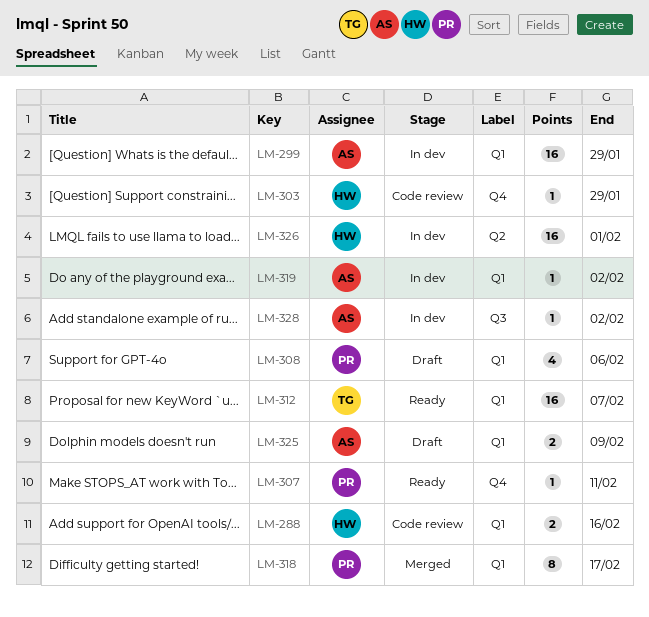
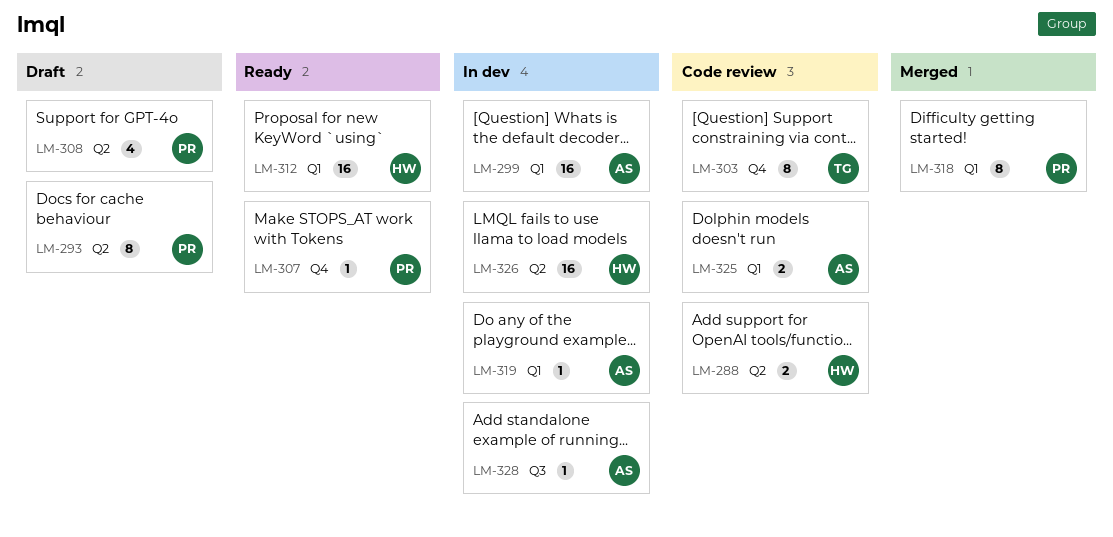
LM-288, label: Q1 -> Q2
LM-293: none -> present
LM-303, owner: HW -> TG
LM-303, estimate: 1 -> 8
LM-308, label: Q1 -> Q2
LM-312, owner: TG -> HW
LM-325, status: Draft -> Code review

